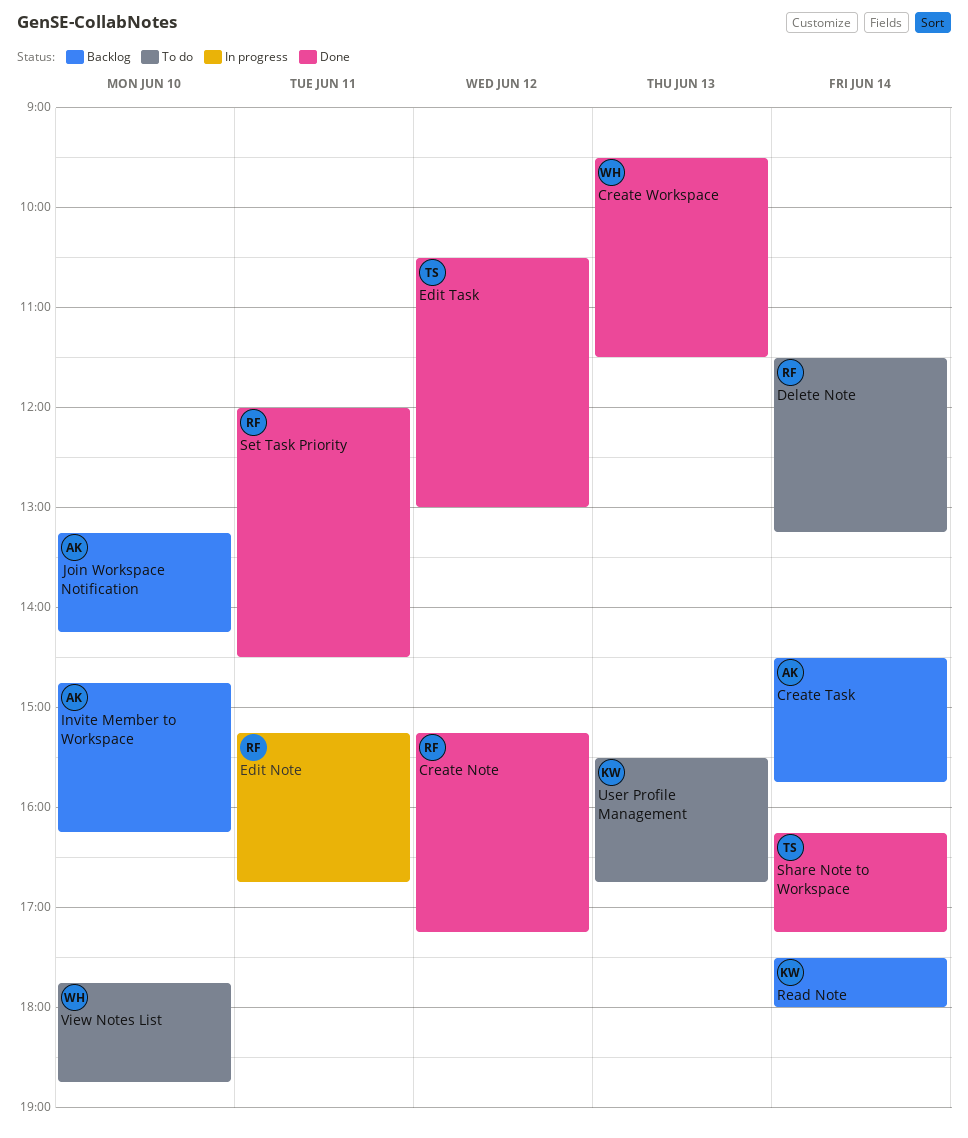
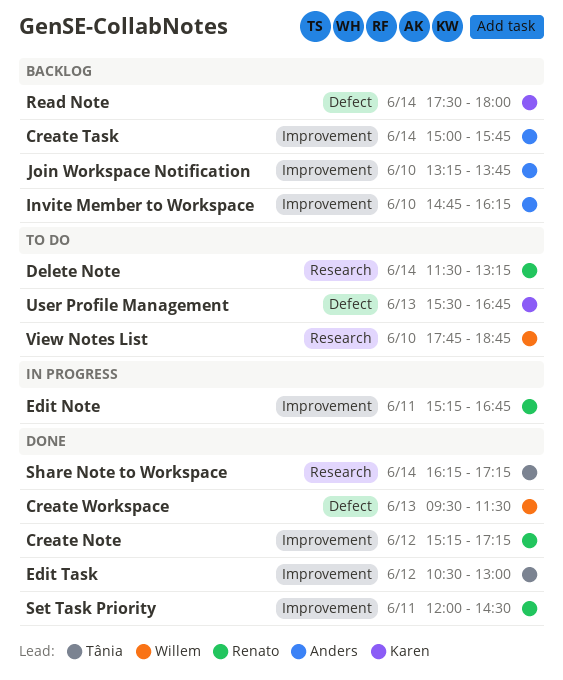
Create Task, begins: 14:30 -> 15:00
Join Workspace Notification, ends: 14:15 -> 13:45

